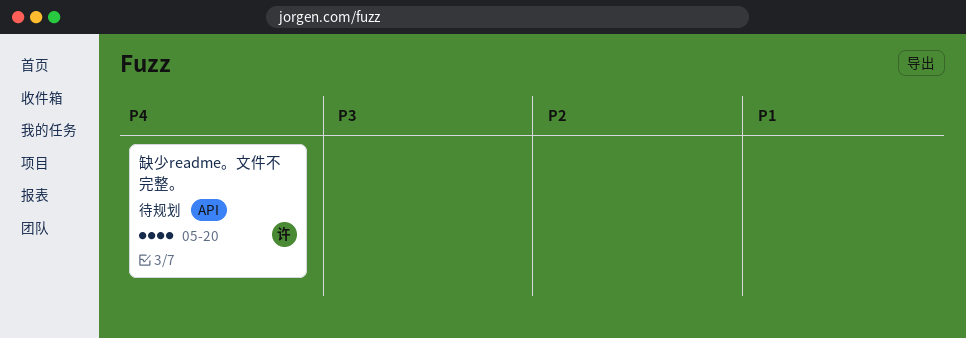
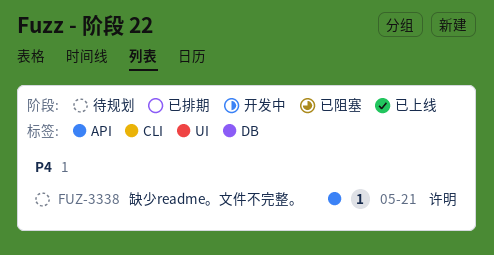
缺少readme。文件不完整。, estimate: 4 -> 1
缺少readme。文件不完整。, due: May 20 -> May 21

